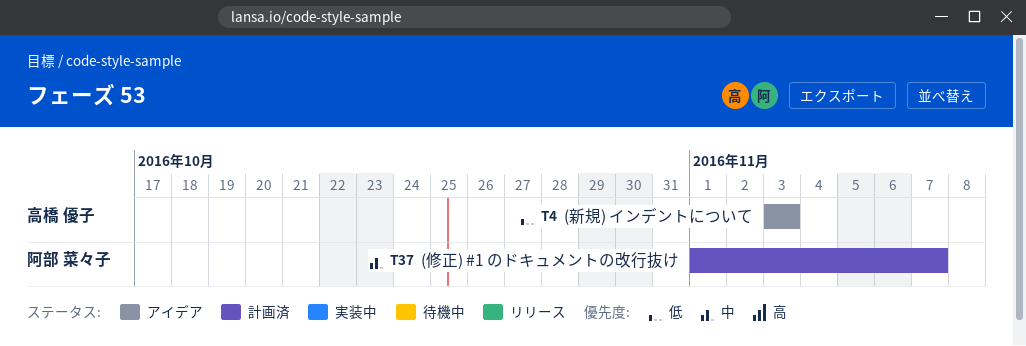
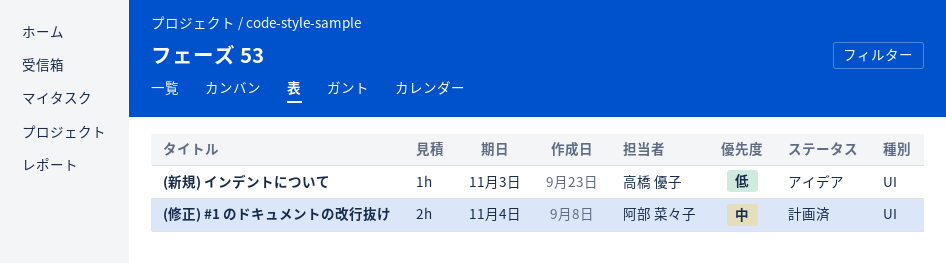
(修正) #1 のドキュメントの改行抜け, due: Nov 7 -> Nov 4

